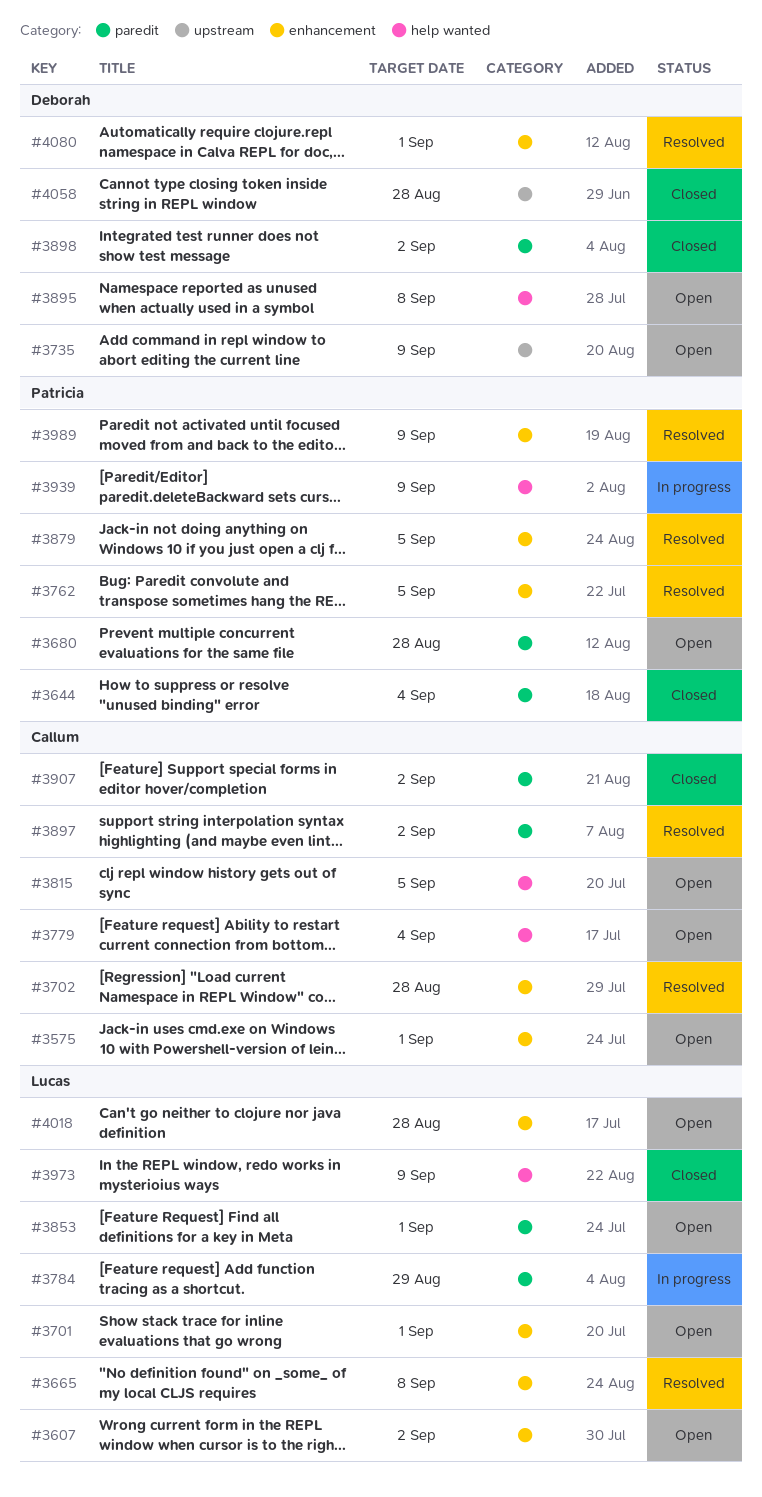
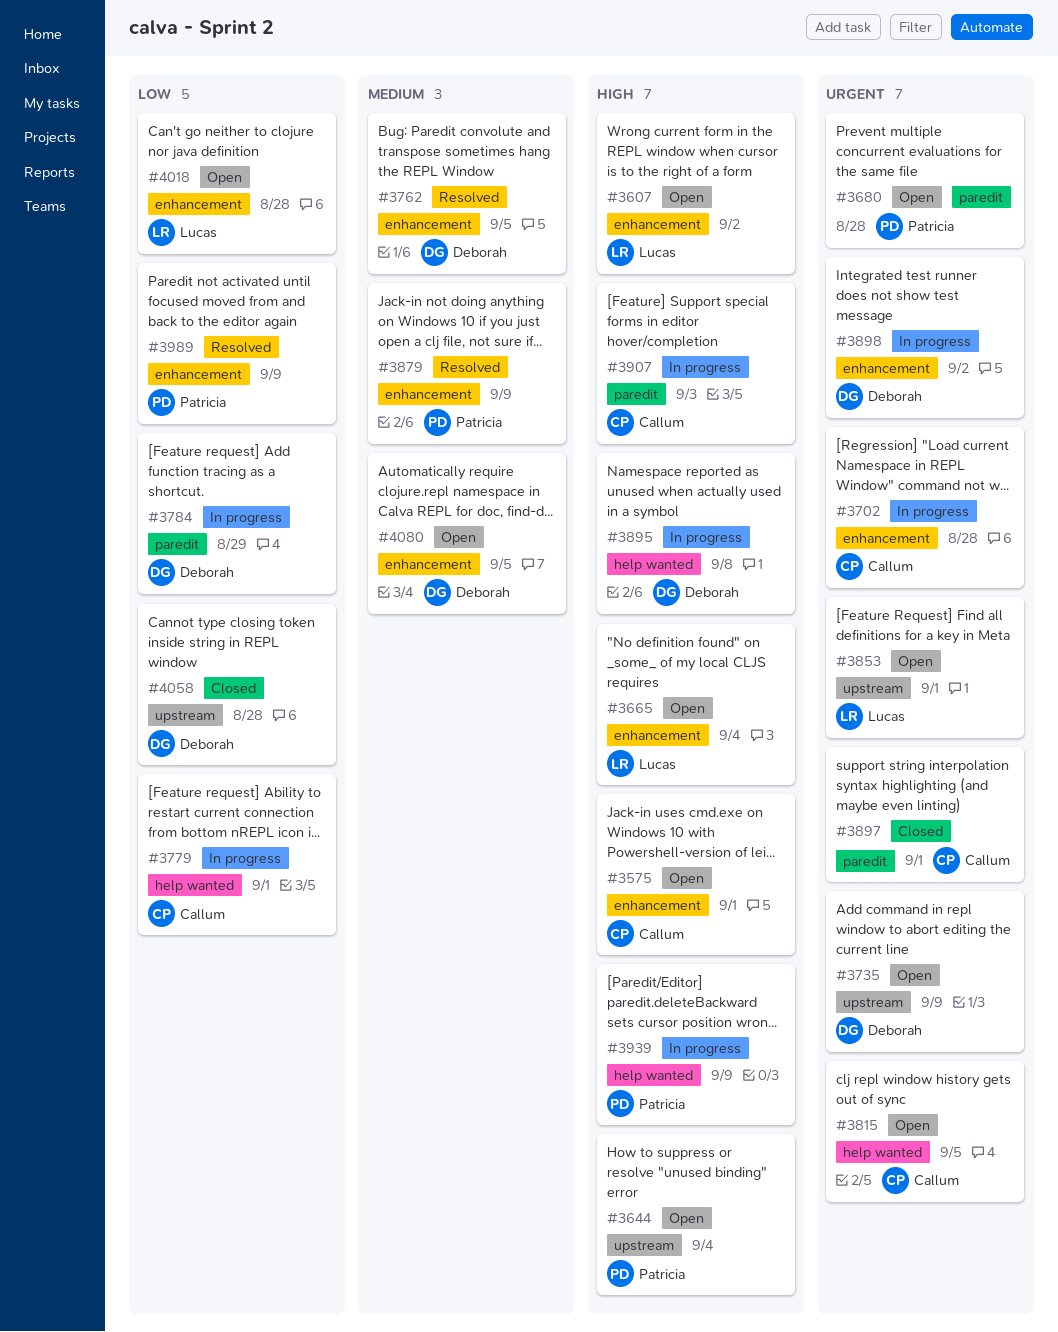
#3644, status: Closed -> Open
#3644, label: paredit -> upstream
#3665, status: Resolved -> Open
#3665, due: Sep 8 -> Sep 4
#3701: present -> none
#3702, status: Resolved -> In progress
#3762, owner: Patricia -> Deborah
#3779, status: Open -> In progress
#3779, due: Sep 4 -> Sep 1
#3784, owner: Lucas -> Deborah
#3853, label: paredit -> upstream
#3879, due: Sep 5 -> Sep 9
#3895, status: Open -> In progress
#3897, status: Resolved -> Closed
#3897, due: Sep 2 -> Sep 1
#3898, status: Closed -> In progress
#3898, label: paredit -> enhancement
#3907, status: Closed -> In progress
#3907, due: Sep 2 -> Sep 3
#3973: present -> none
#4080, status: Resolved -> Open
#4080, due: Sep 1 -> Sep 5

